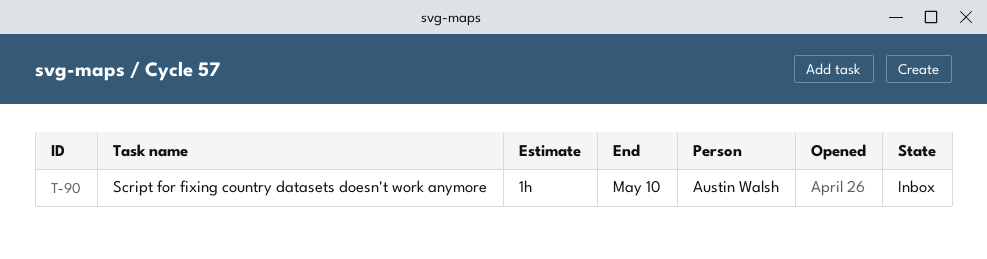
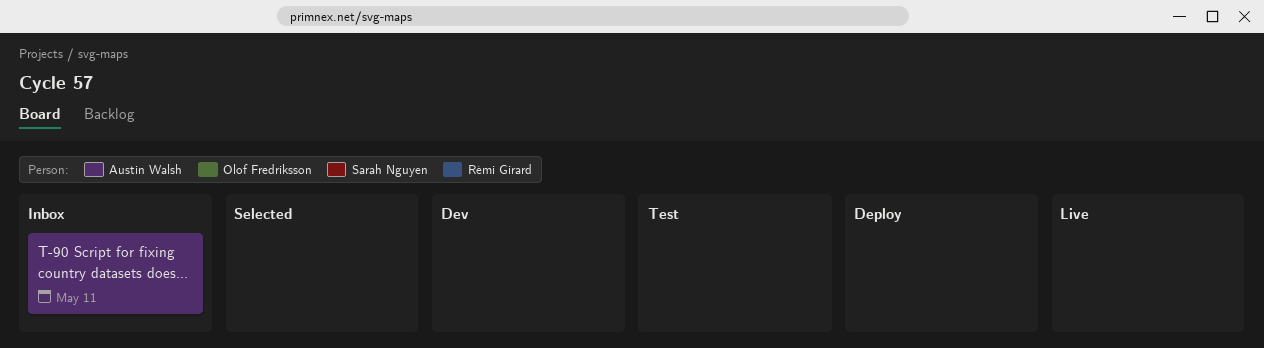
T-90, due: May 10 -> May 11

